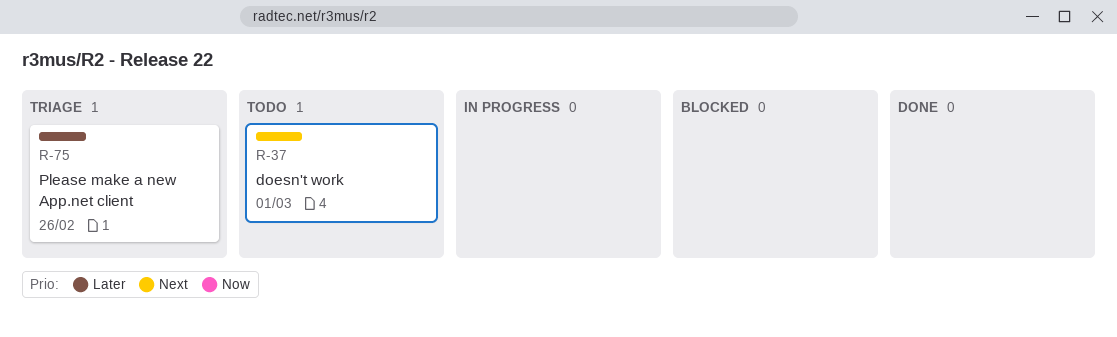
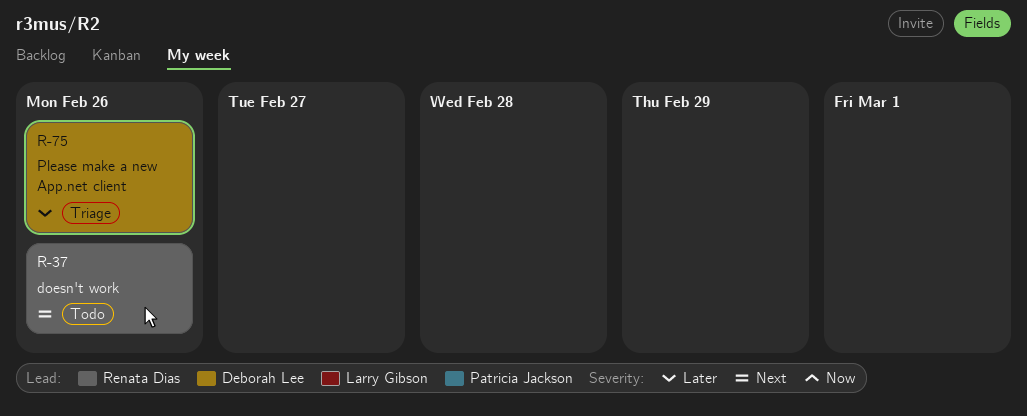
R-37, due: Mar 1 -> Feb 26

